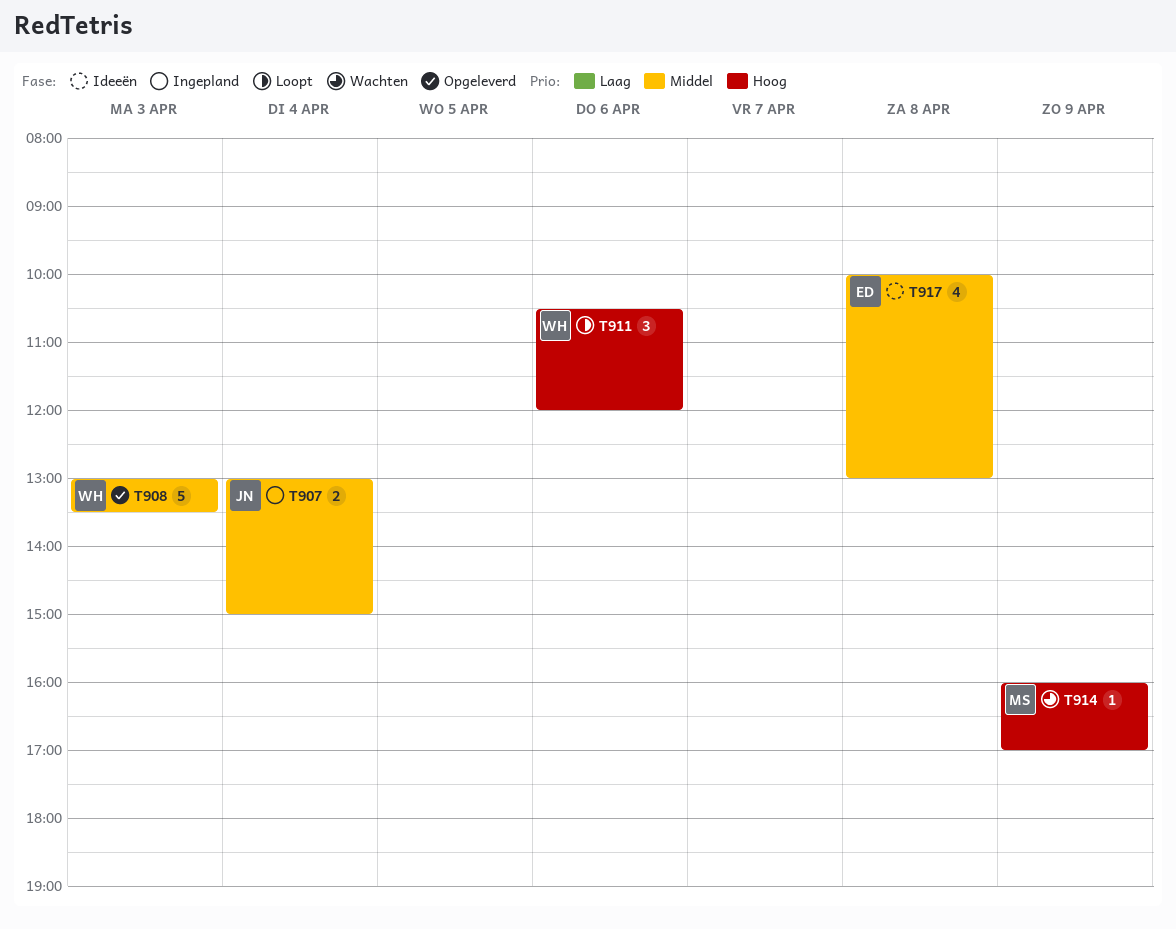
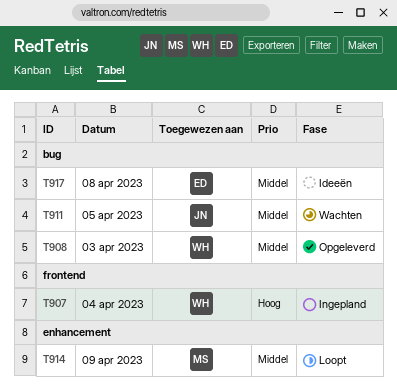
T907, owner: JN -> WH
T907, priority: Middel -> Hoog
T911, status: Loopt -> Wachten
T911, owner: WH -> JN
T911, priority: Hoog -> Middel
T911, day: Apr 6 -> Apr 5
T914, status: Wachten -> Loopt
T914, priority: Hoog -> Middel

